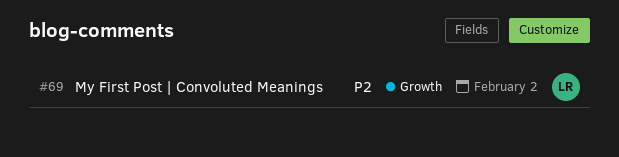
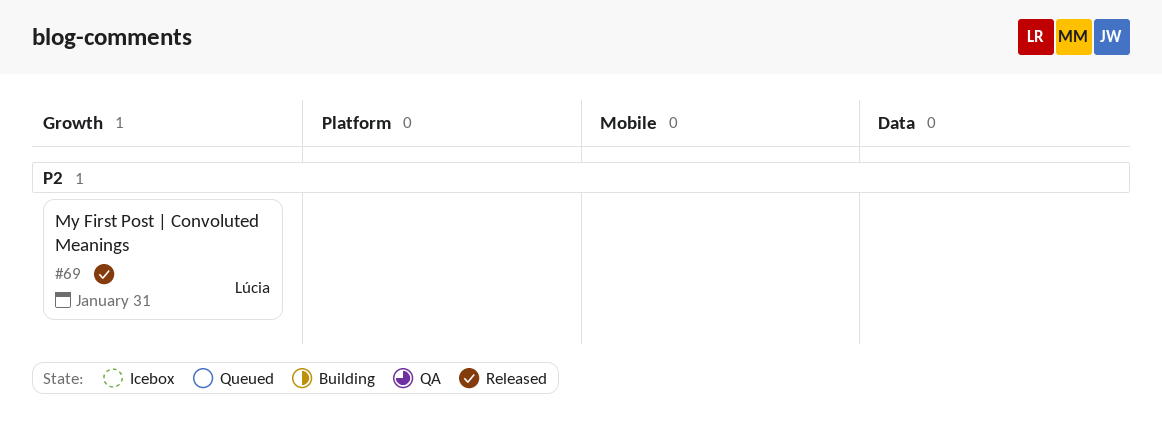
#69, due: Feb 2 -> Jan 31

